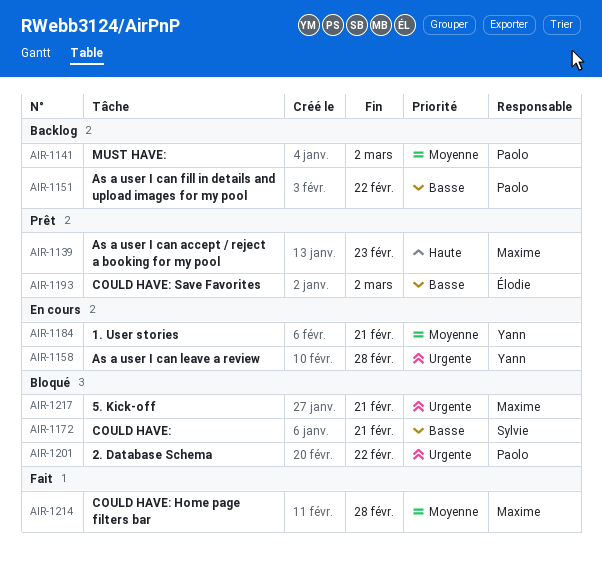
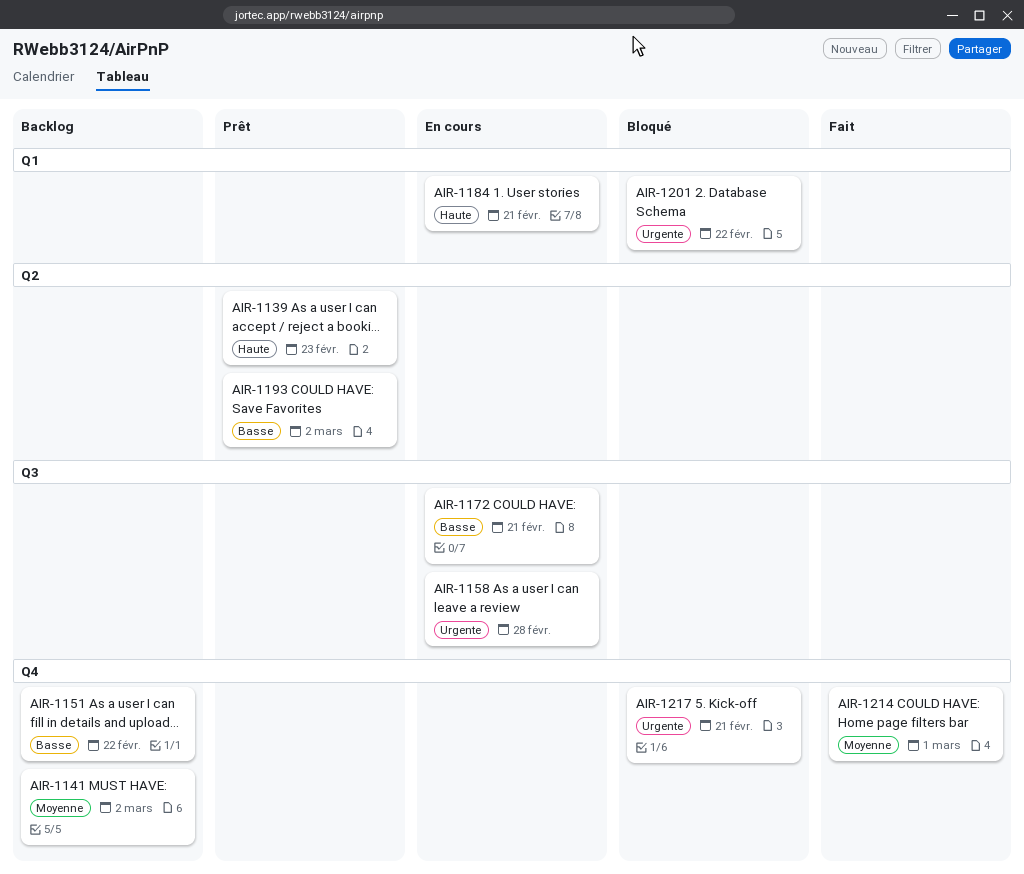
AIR-1172, status: Bloqué -> En cours
AIR-1184, priority: Moyenne -> Haute
AIR-1214, due: Feb 28 -> Mar 1

